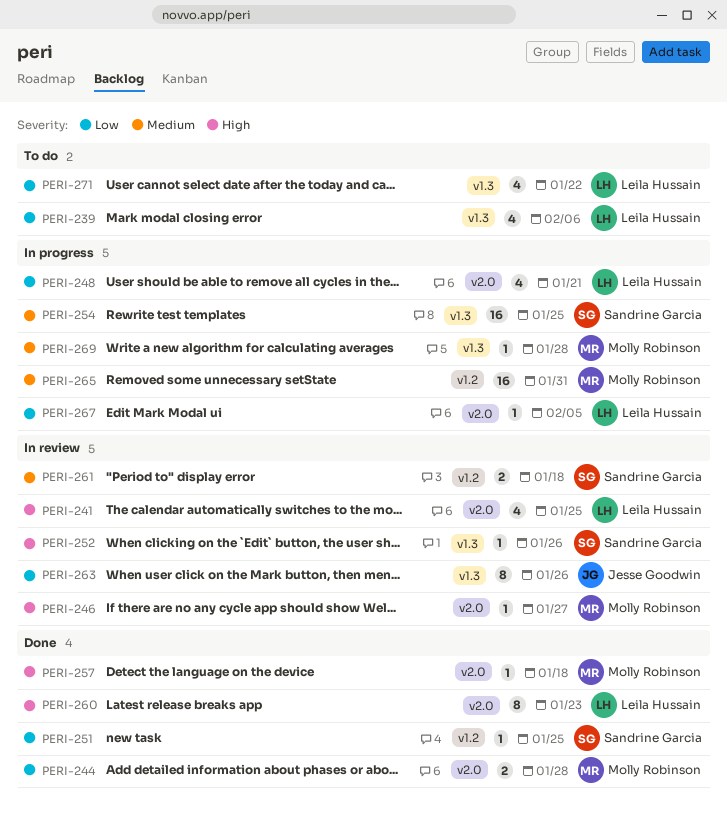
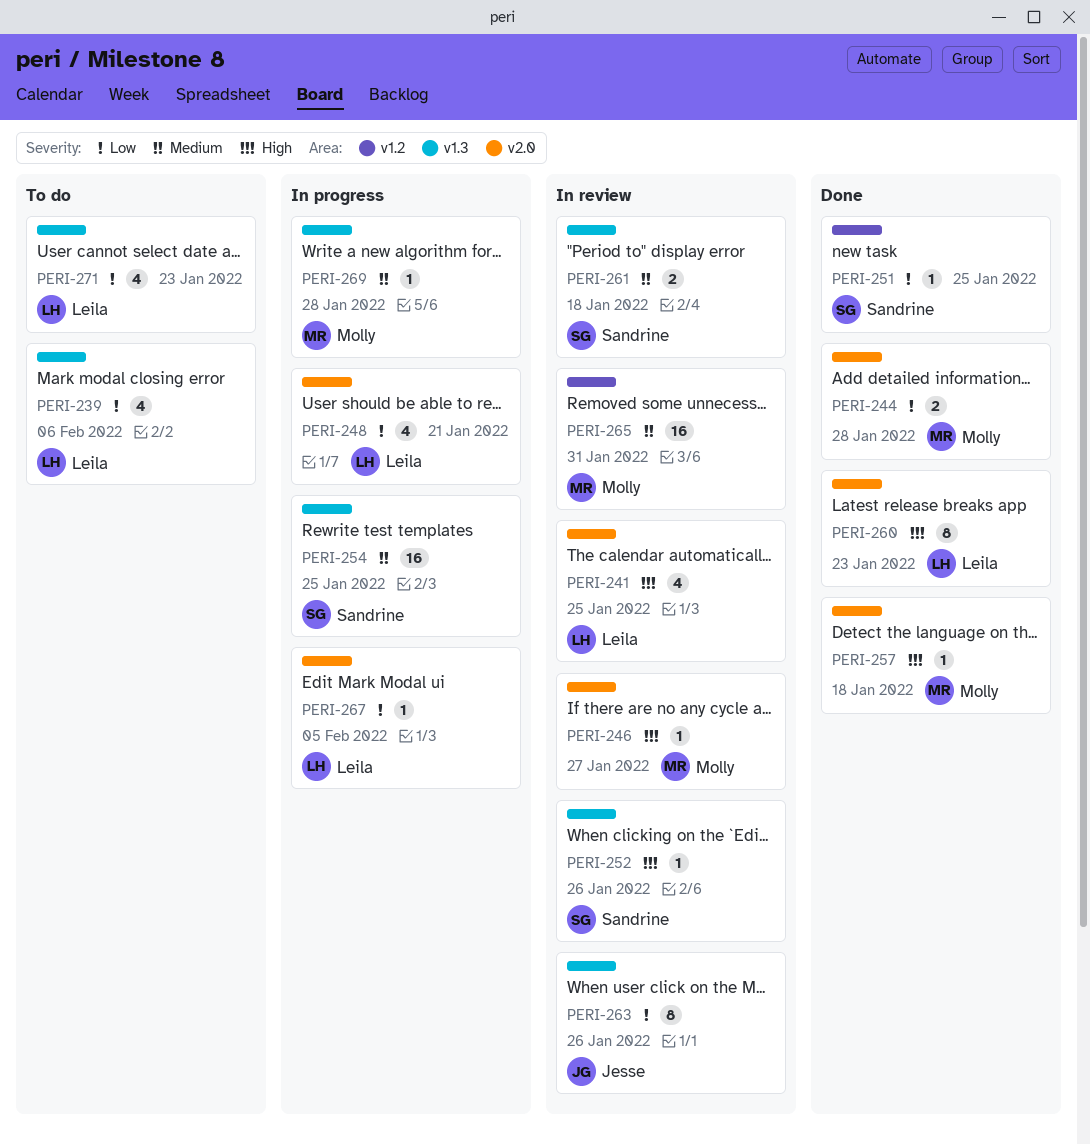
PERI-261, label: v1.2 -> v1.3
PERI-265, status: In progress -> In review
PERI-271, due: Jan 22 -> Jan 23

